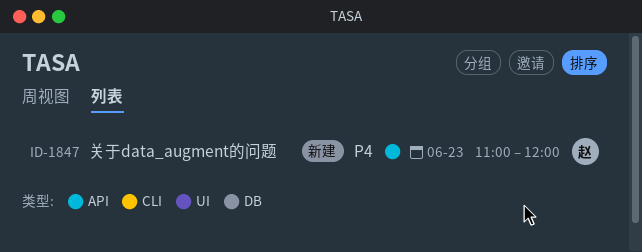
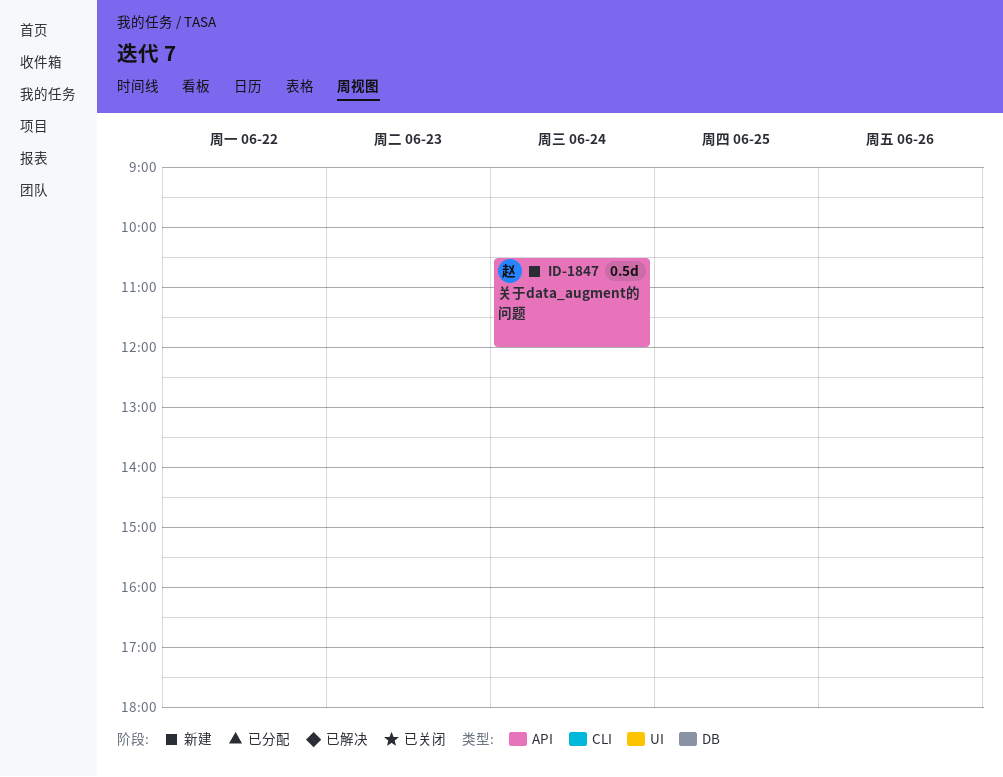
ID-1847, day: Jun 23 -> Jun 24
ID-1847, begins: 11:00 -> 10:30

